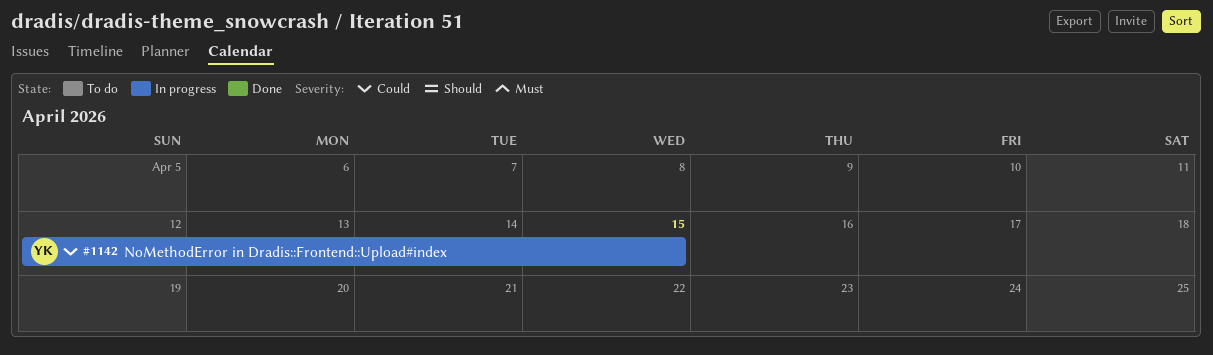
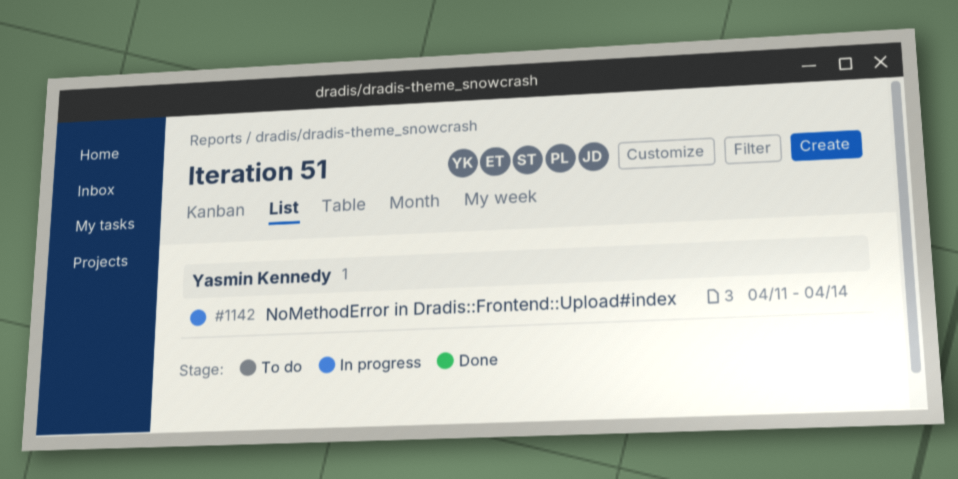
#1142, start: Apr 12 -> Apr 11
#1142, due: Apr 15 -> Apr 14

